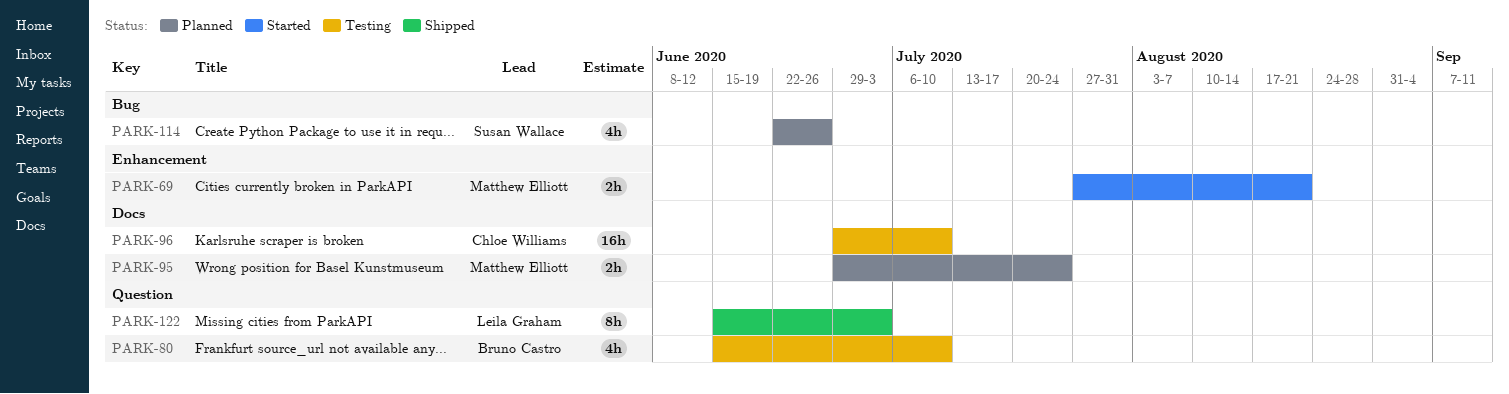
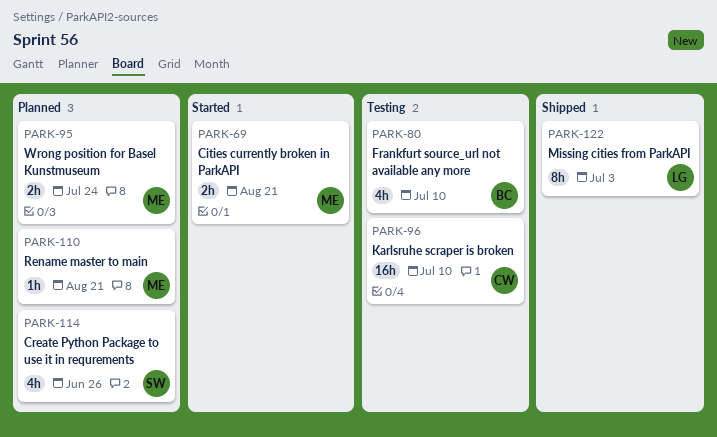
PARK-110: none -> present

